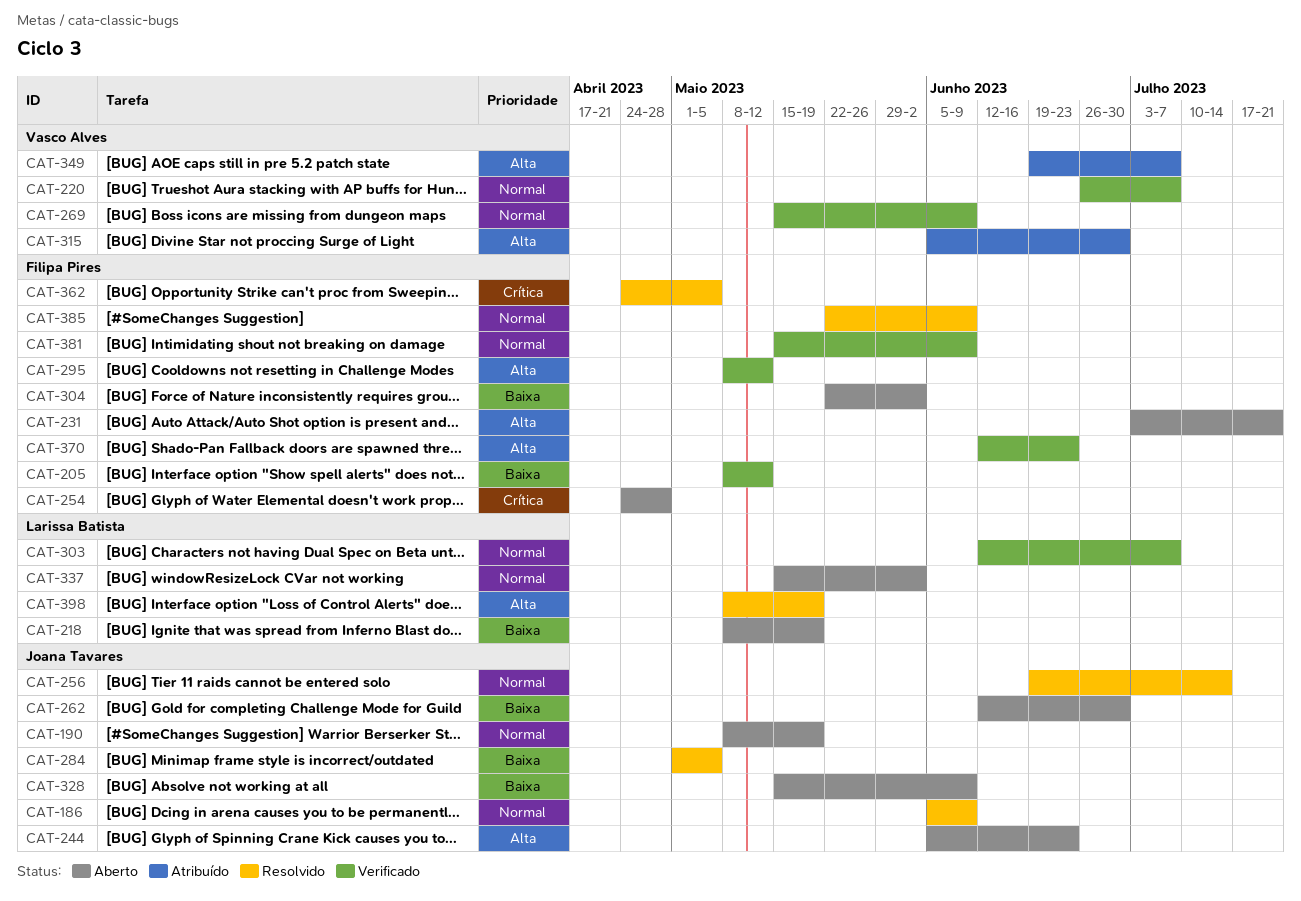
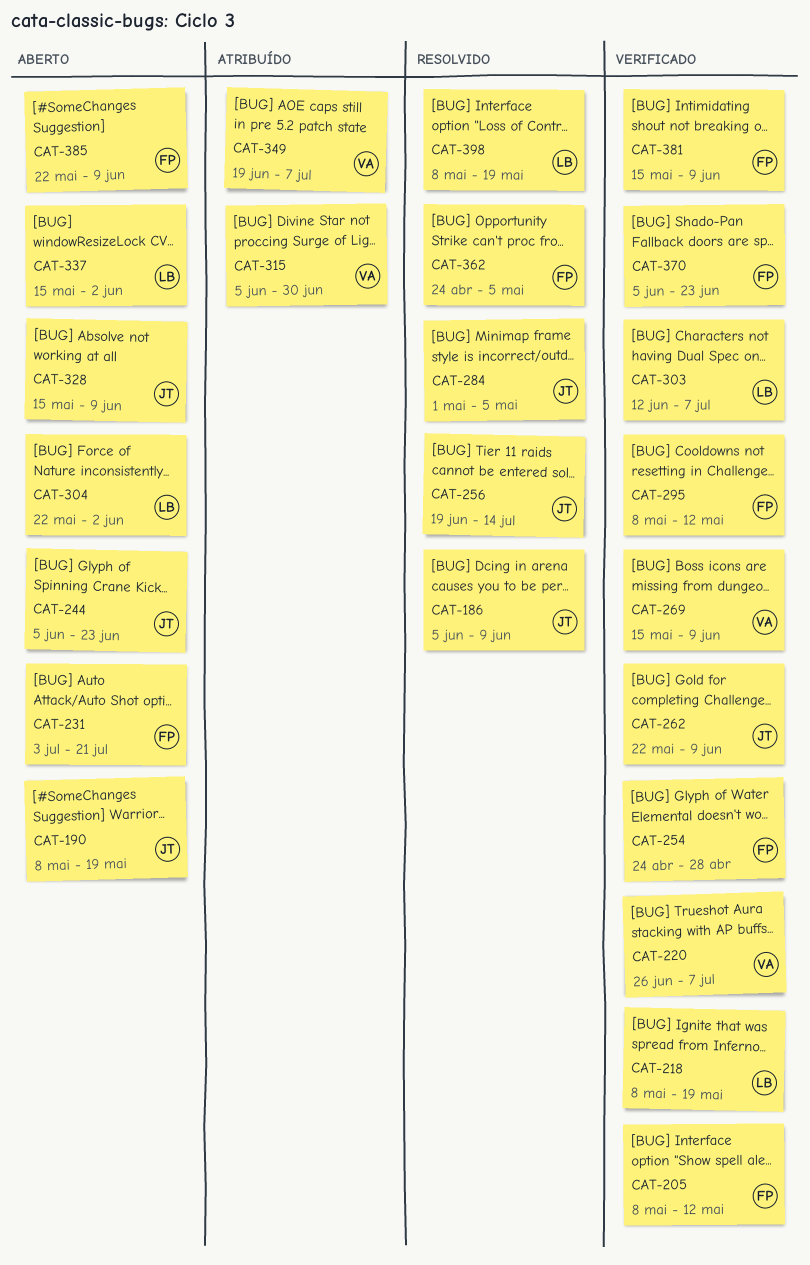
CAT-218, status: Aberto -> Verificado
CAT-254, status: Aberto -> Verificado
CAT-262, status: Aberto -> Verificado
CAT-262, start: Jun 12 -> May 22
CAT-262, due: Jun 30 -> Jun 9
CAT-304, owner: Filipa Pires -> Larissa Batista
CAT-370, start: Jun 12 -> Jun 5
CAT-385, status: Resolvido -> Aberto

